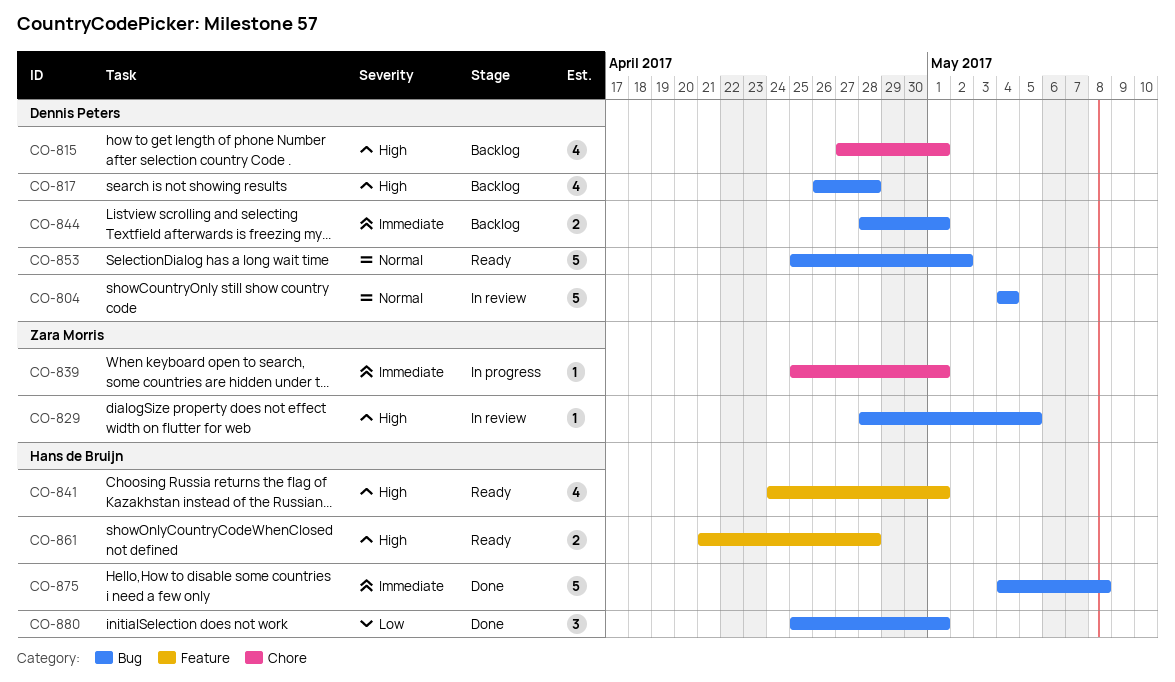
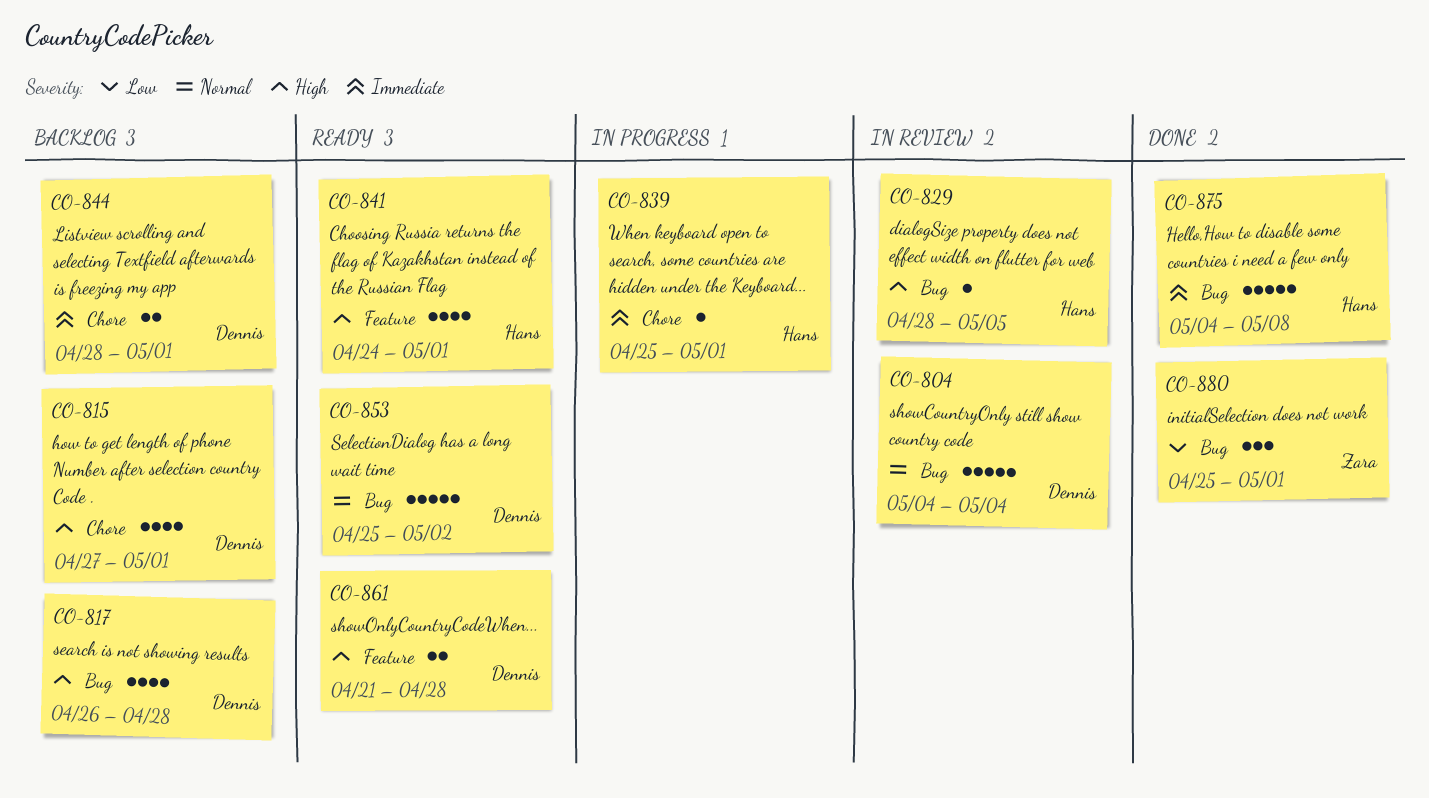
CO-829, owner: Zara Morris -> Hans de Bruijn
CO-839, owner: Zara Morris -> Hans de Bruijn
CO-844, label: Bug -> Chore
CO-861, owner: Hans de Bruijn -> Dennis Peters
CO-880, owner: Hans de Bruijn -> Zara Morris

